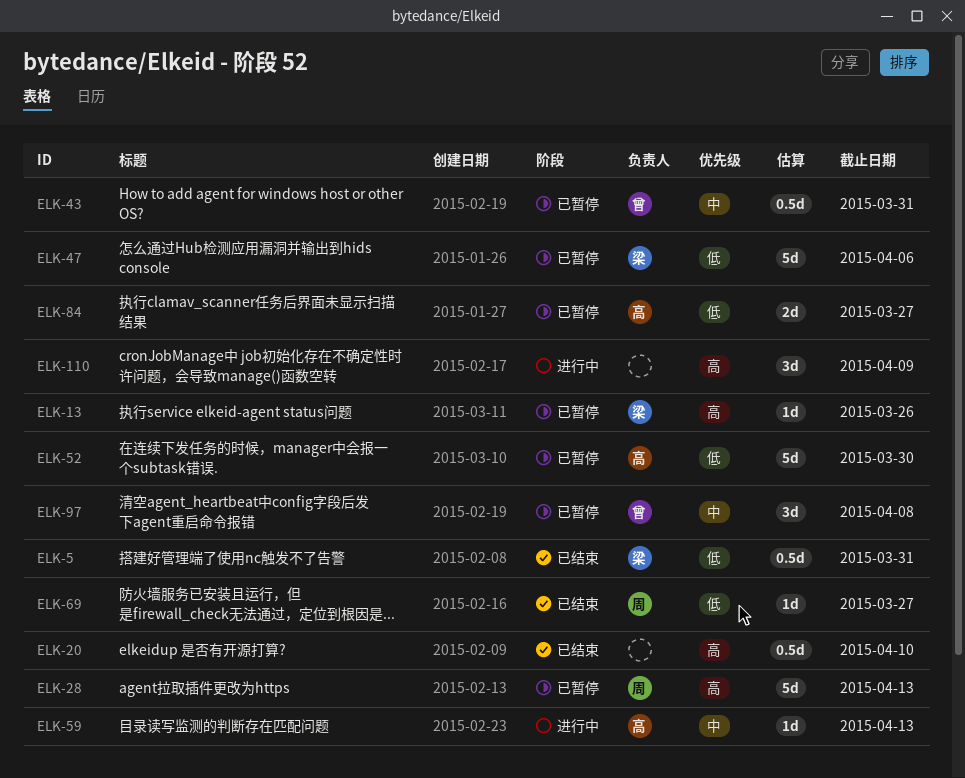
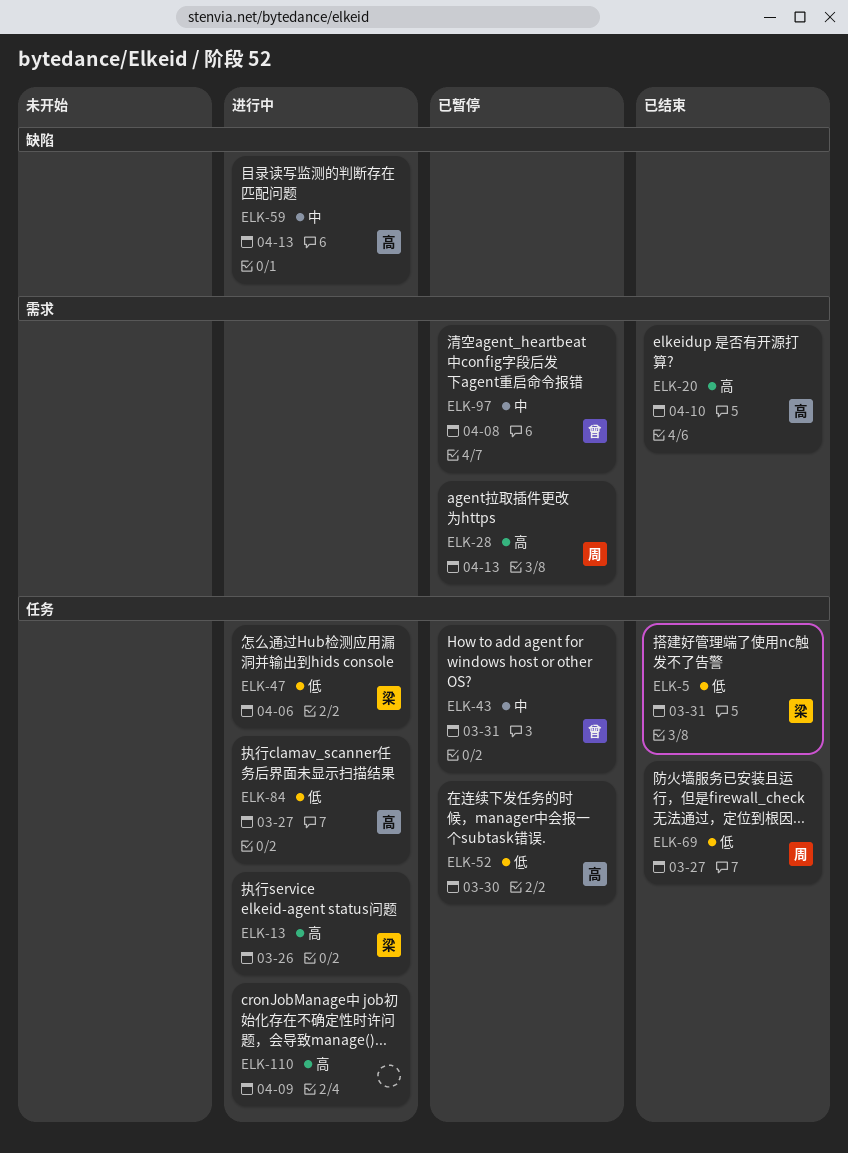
ELK-13, status: 已暂停 -> 进行中
ELK-20, owner: none -> 高
ELK-47, status: 已暂停 -> 进行中
ELK-84, status: 已暂停 -> 进行中

